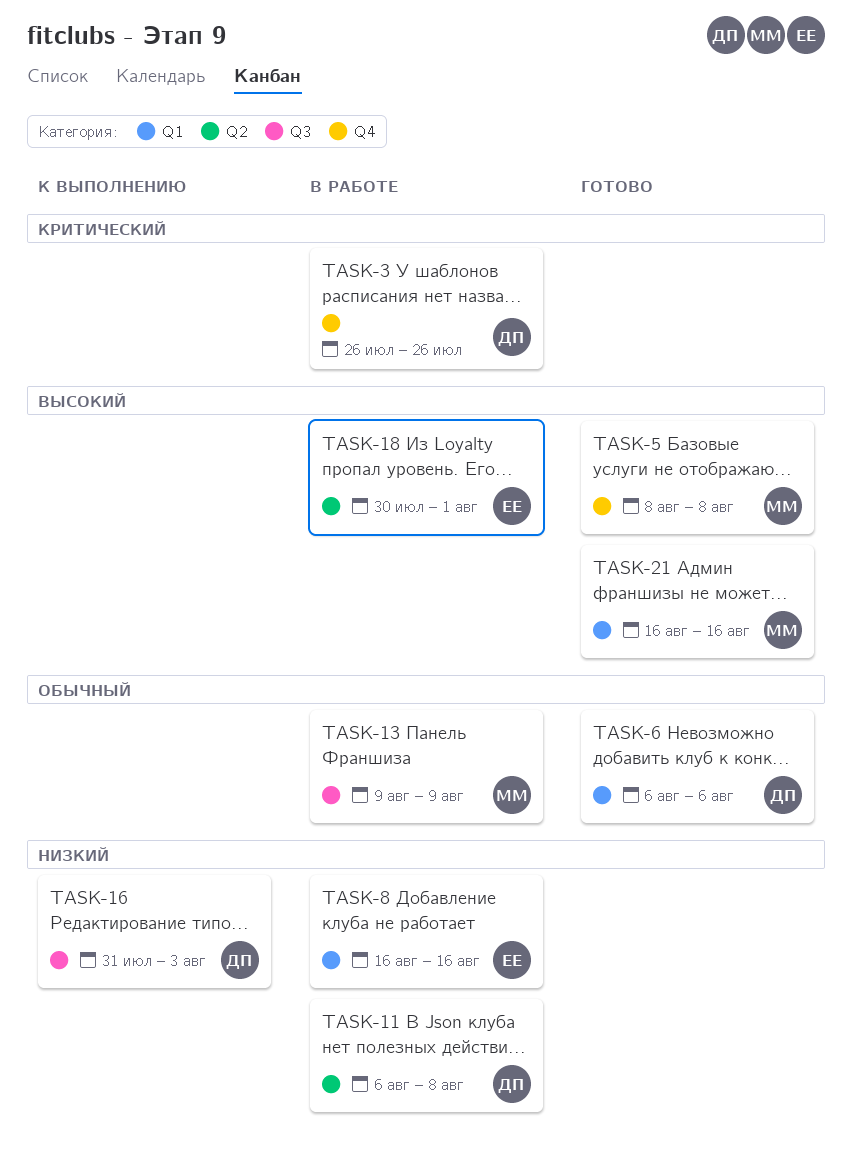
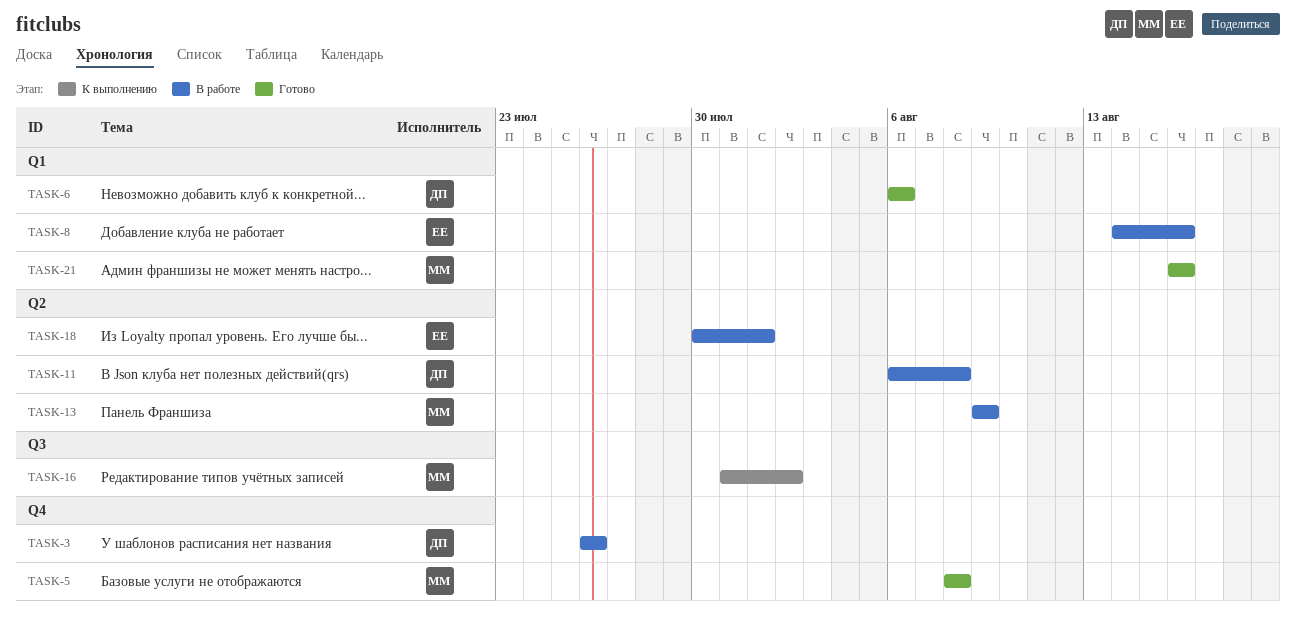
TASK-8, start: Aug 16 -> Aug 14
TASK-13, label: Q3 -> Q2
TASK-16, owner: ДП -> ММ
TASK-16, due: Aug 3 -> Aug 2

